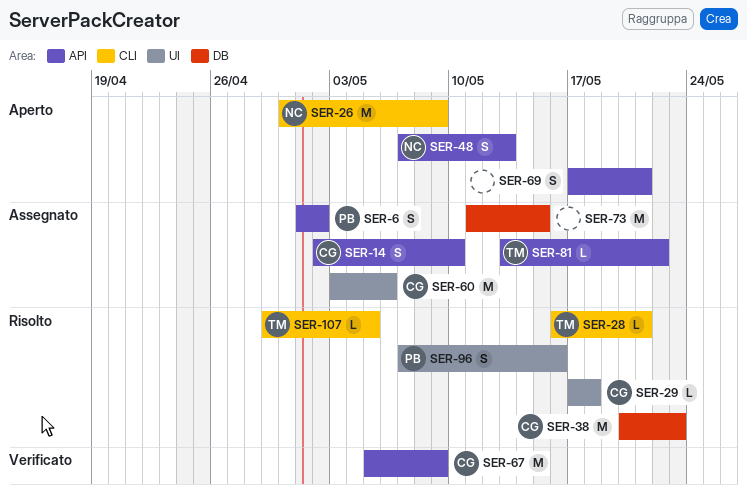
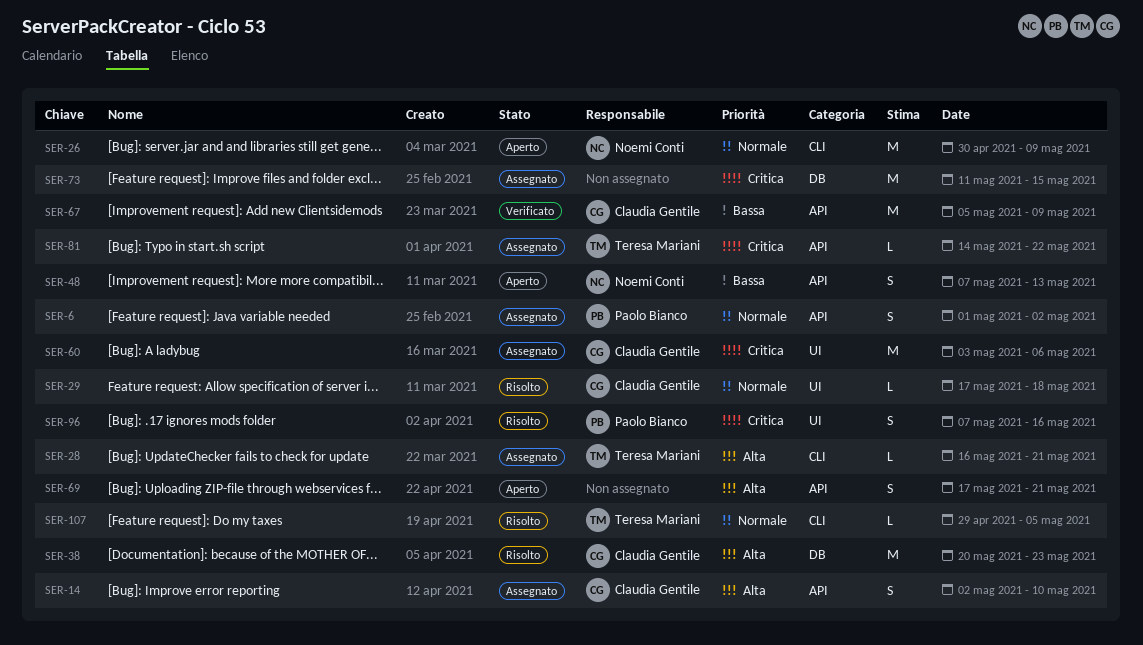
SER-28, status: Risolto -> Assegnato
SER-81, start: May 13 -> May 14

